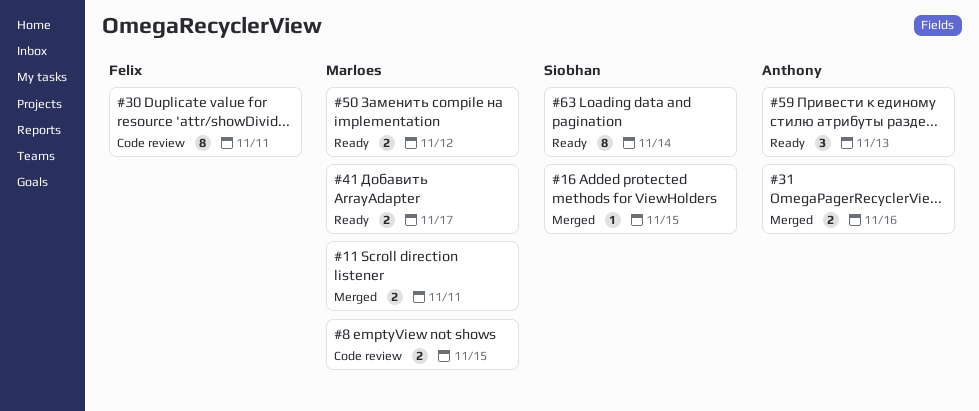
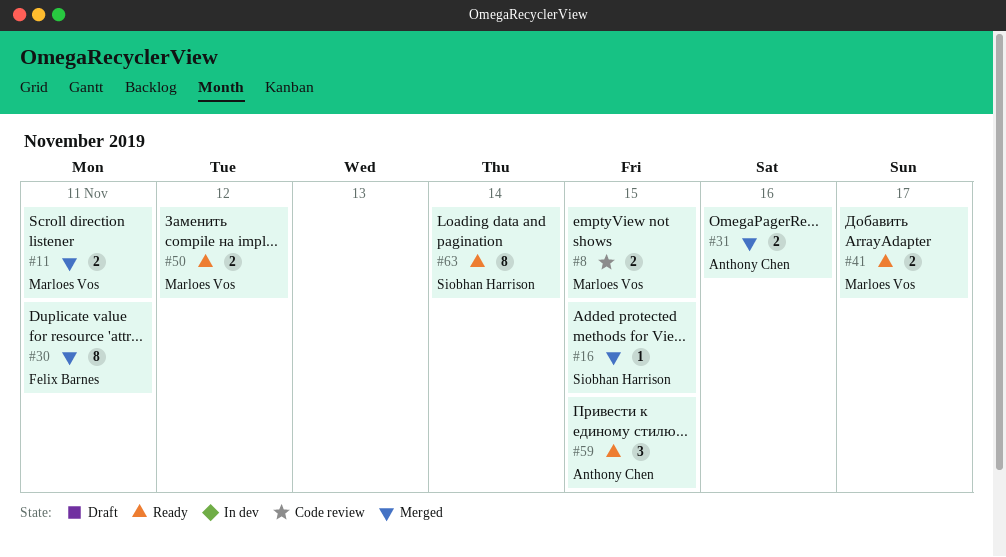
#30, status: Code review -> Merged
#59, due: Nov 13 -> Nov 15

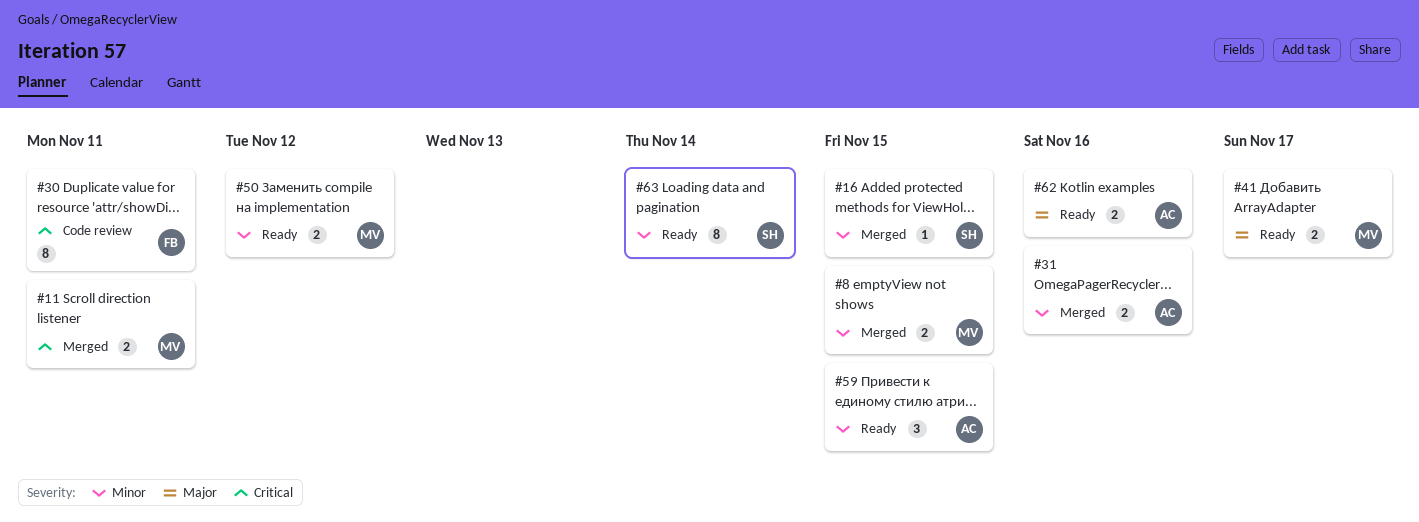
#8, status: Code review -> Merged
#30, status: Merged -> Code review
#62: none -> present

